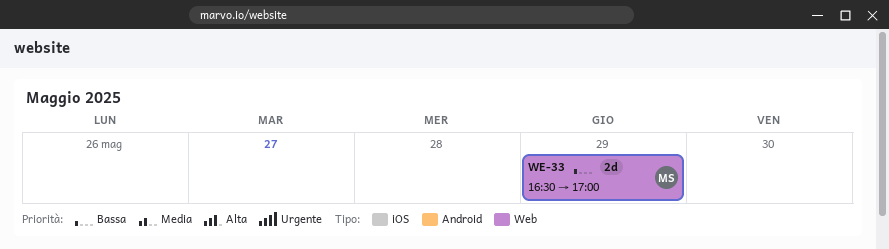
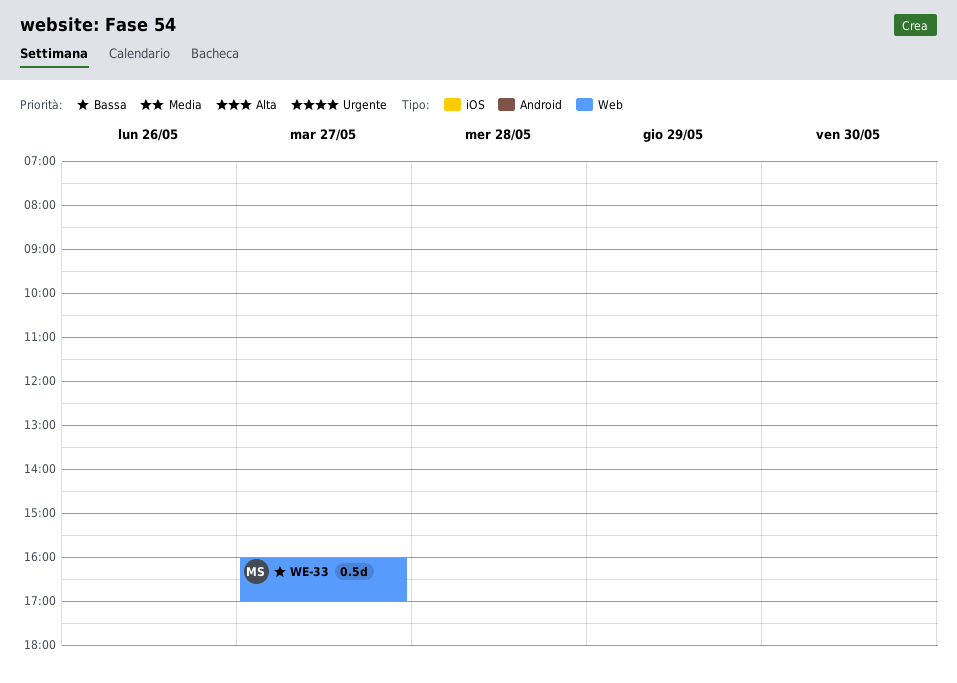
WE-33, estimate: 2d -> 0.5d
WE-33, day: May 29 -> May 27
WE-33, begins: 16:30 -> 16:00

